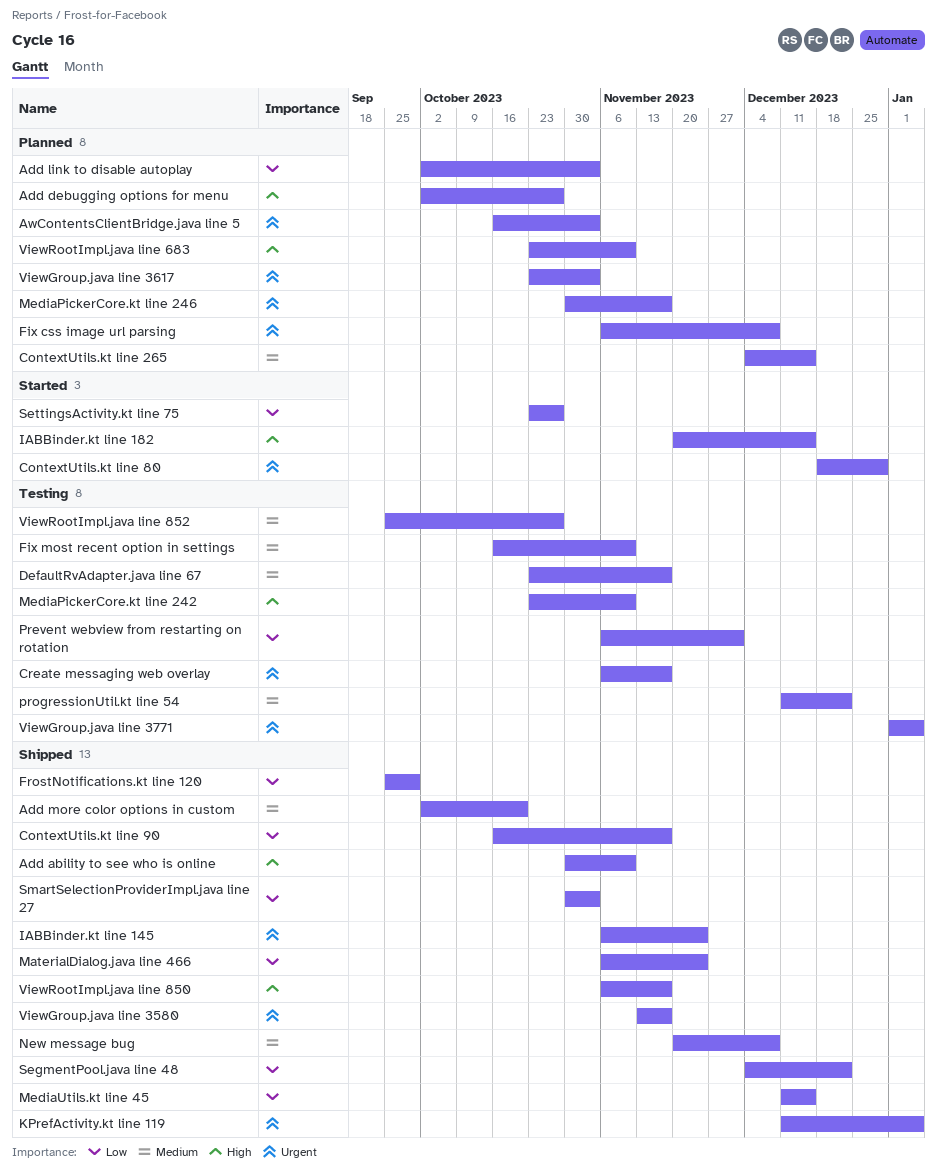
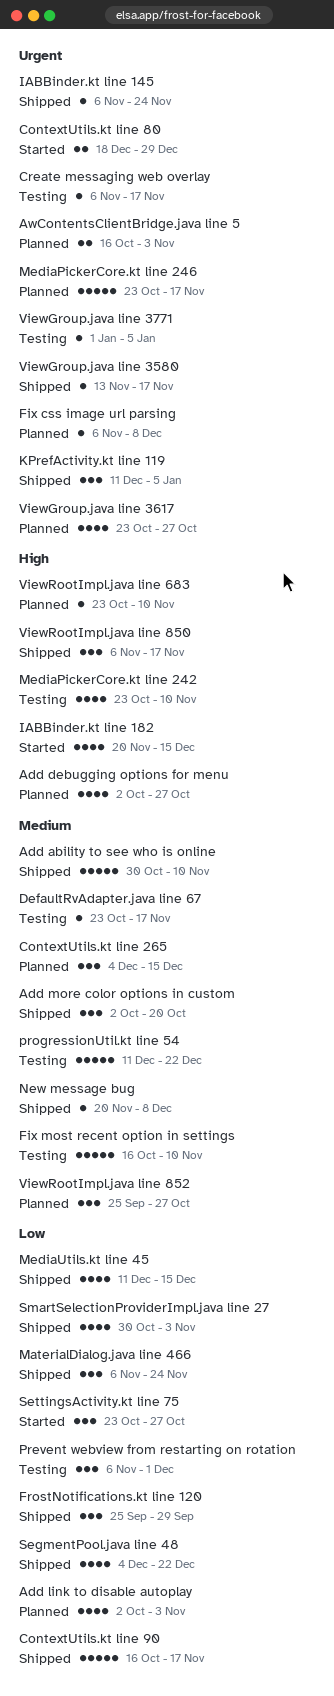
Add ability to see who is online, priority: High -> Medium
MediaPickerCore.kt line 246, start: Oct 30 -> Oct 23
ViewGroup.java line 3617, due: Nov 3 -> Oct 27
ViewRootImpl.java line 852, status: Testing -> Planned

